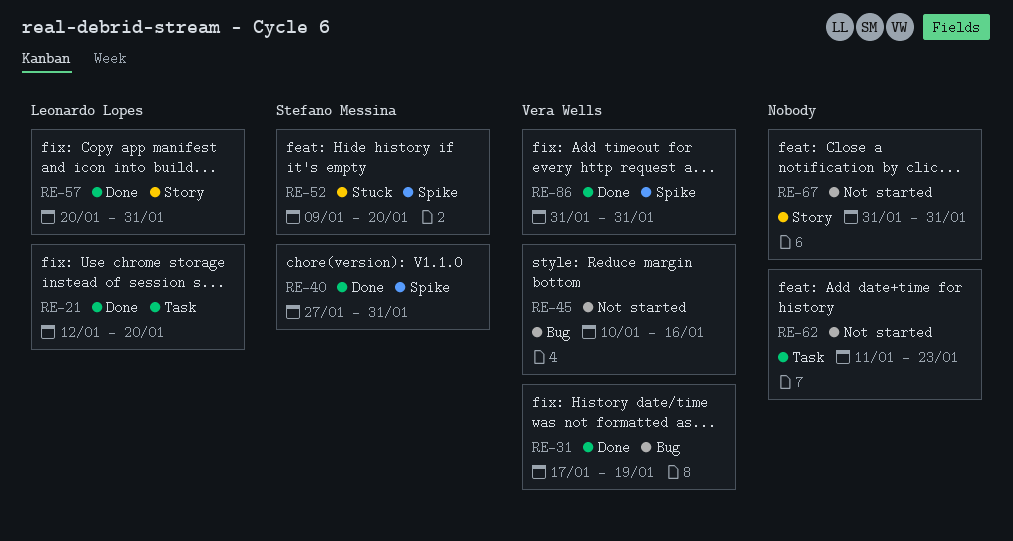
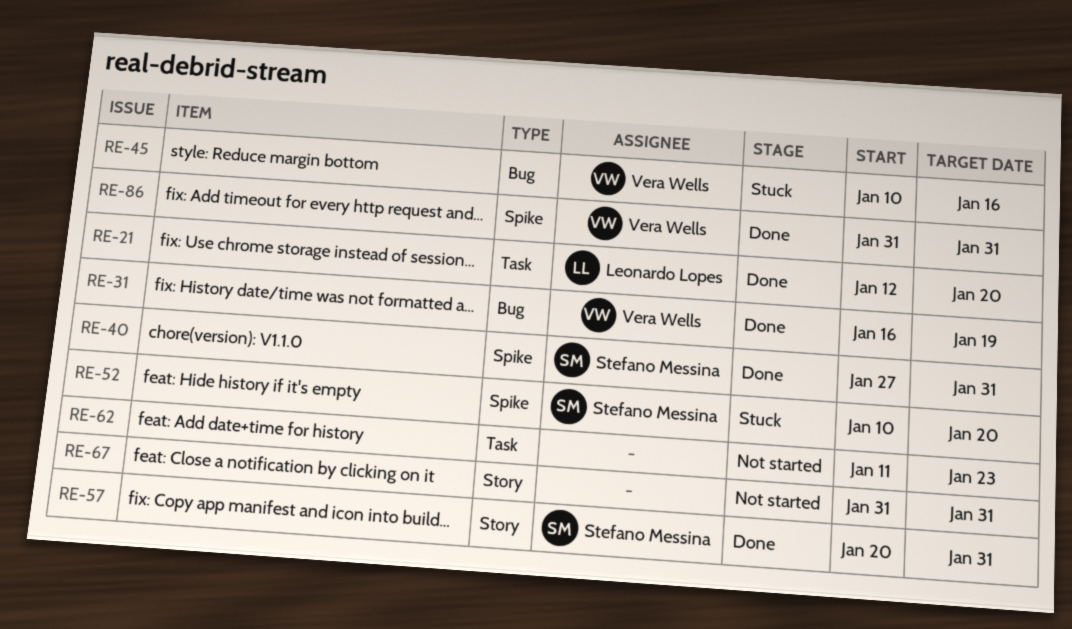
RE-31, start: Jan 17 -> Jan 16
RE-45, status: Not started -> Stuck
RE-52, start: Jan 9 -> Jan 10
RE-57, owner: Leonardo Lopes -> Stefano Messina

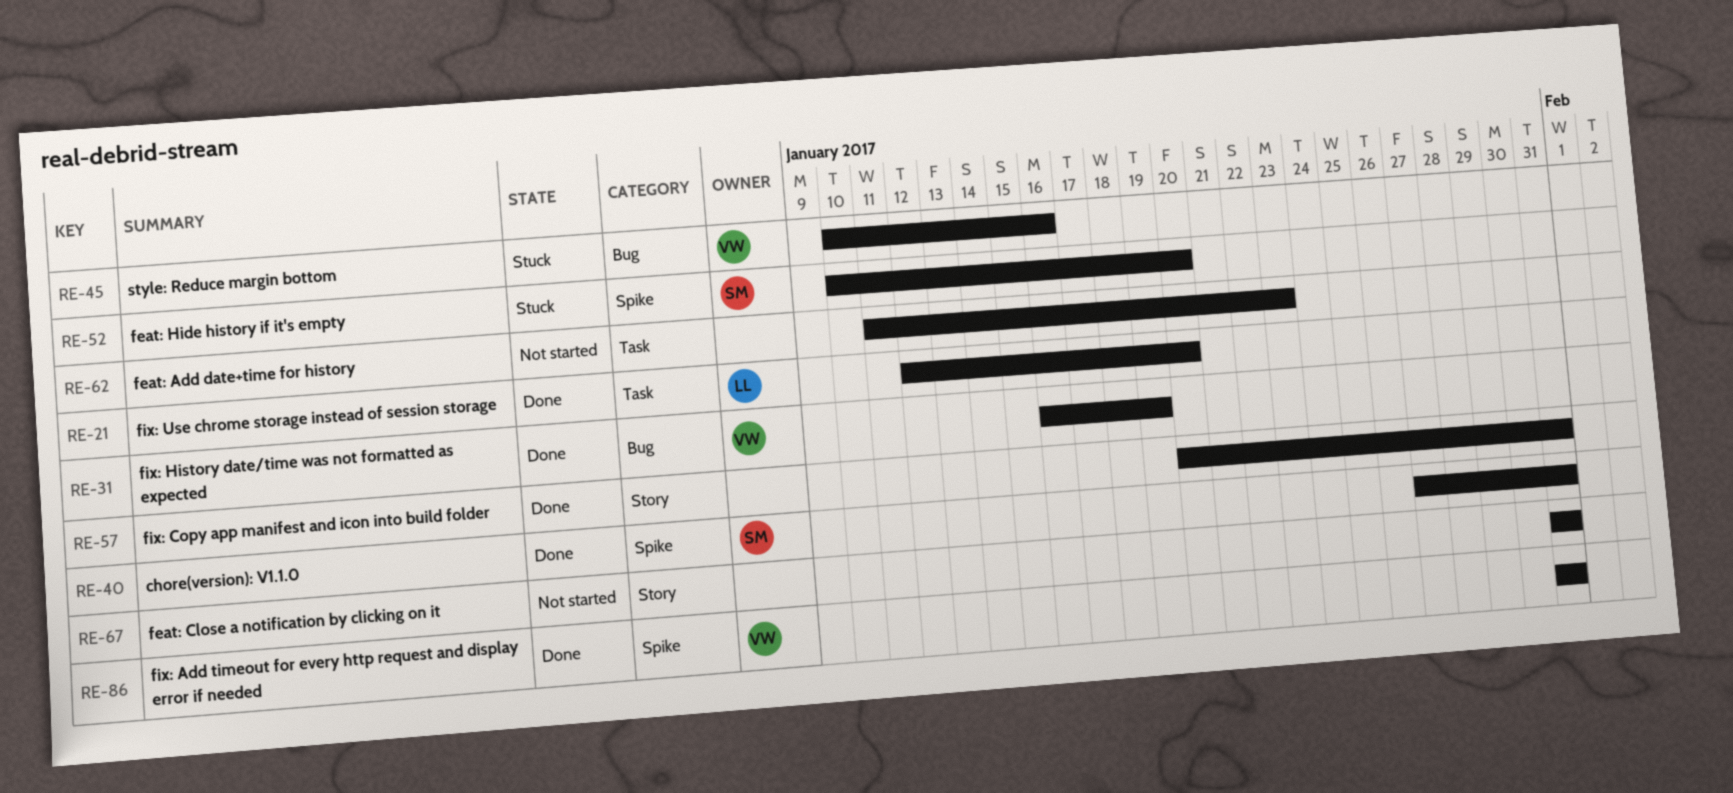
RE-57, owner: Stefano Messina -> none

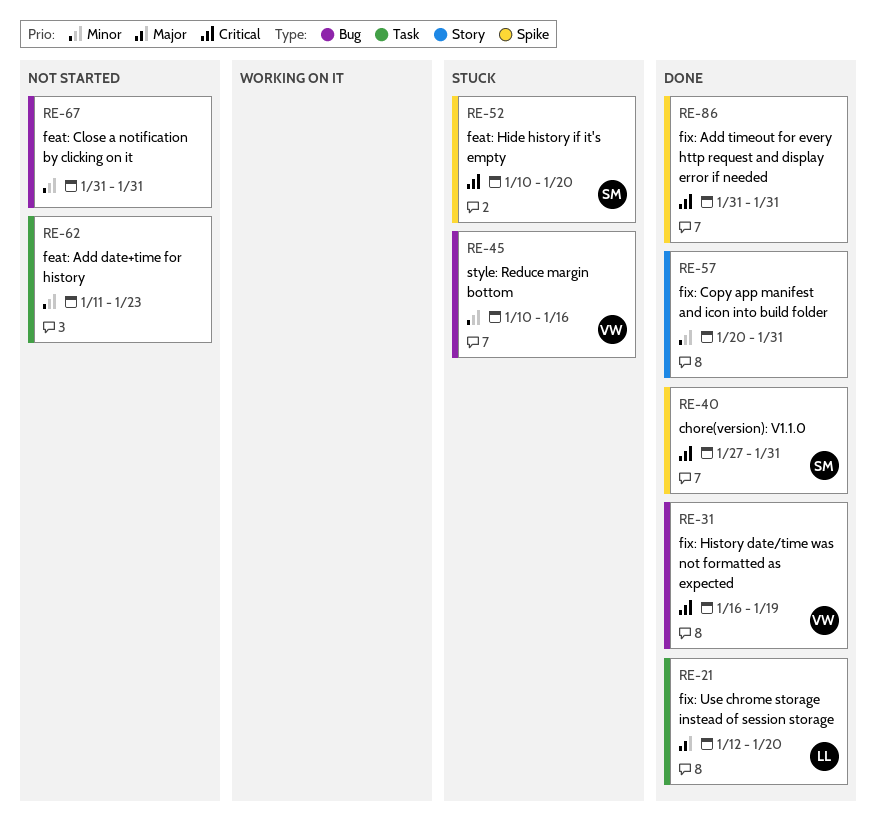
RE-67, label: Story -> Bug
RE-86, owner: VW -> none

